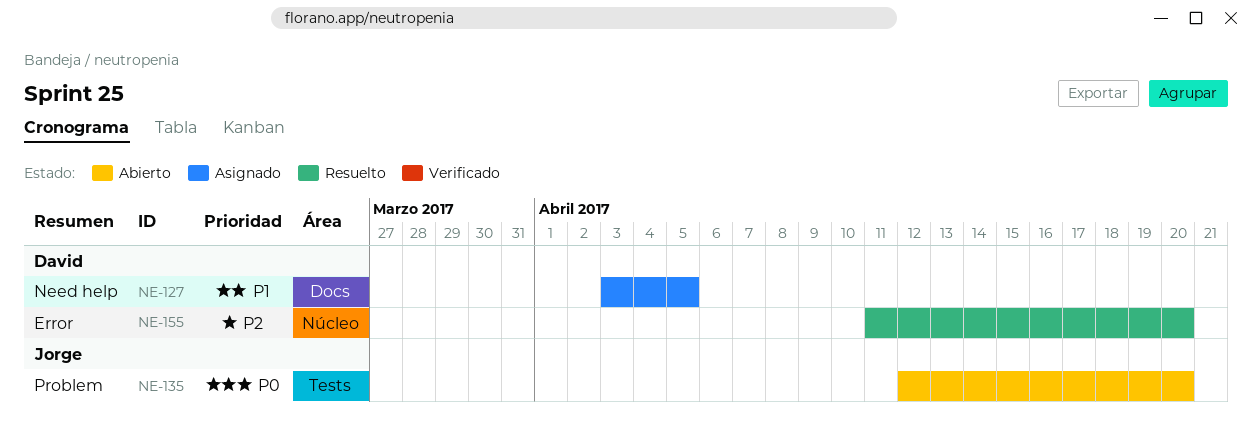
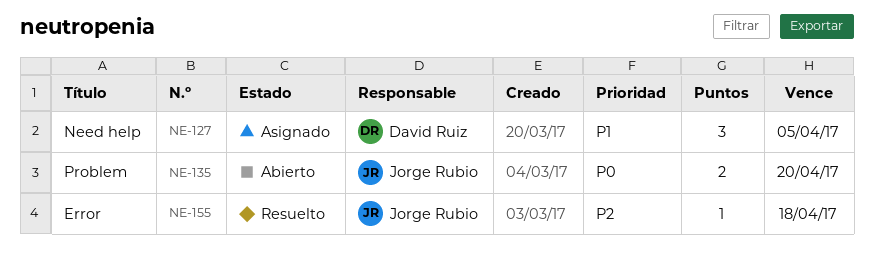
NE-155, owner: David Ruiz -> Jorge Rubio
NE-155, due: Apr 20 -> Apr 18

